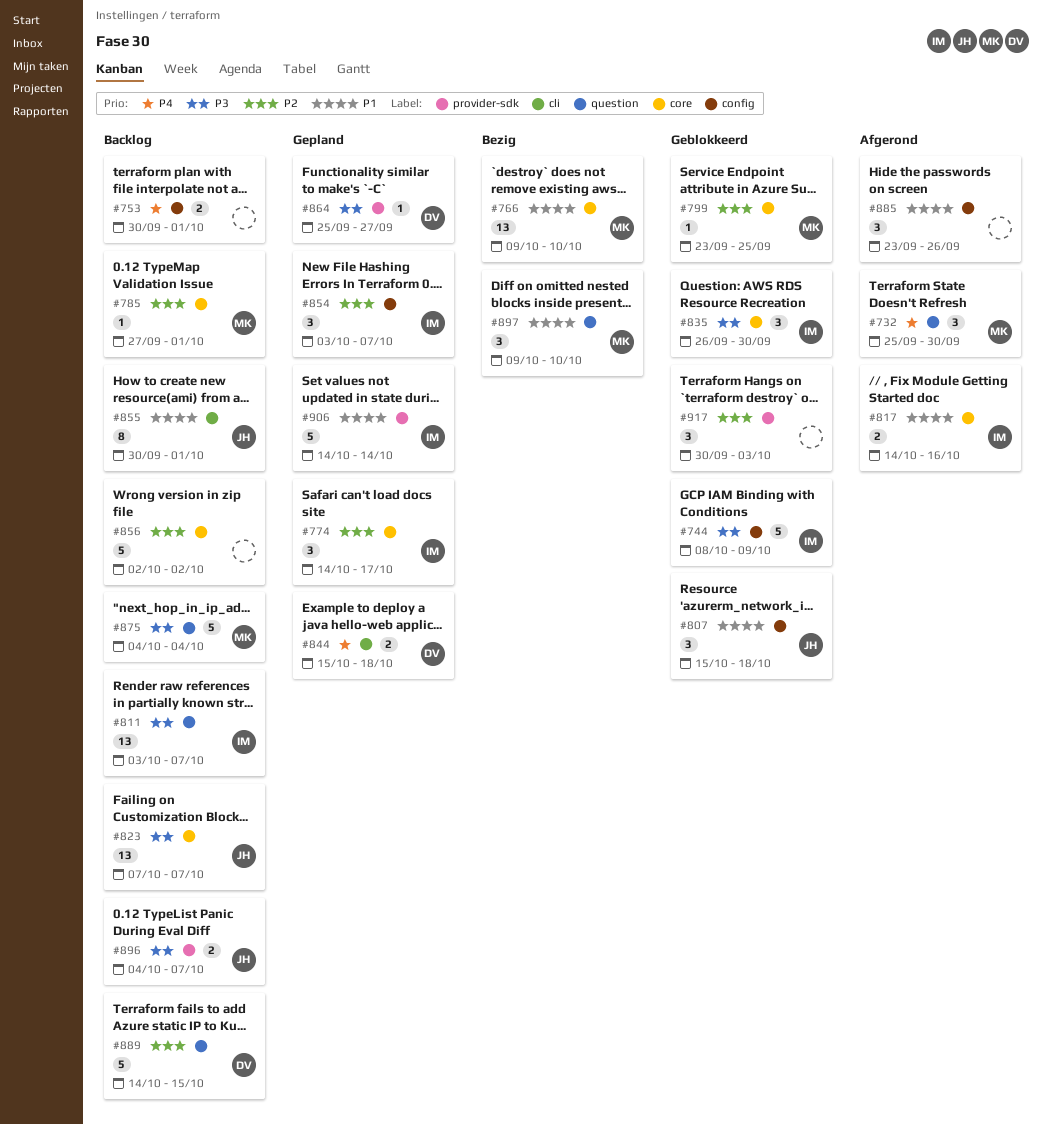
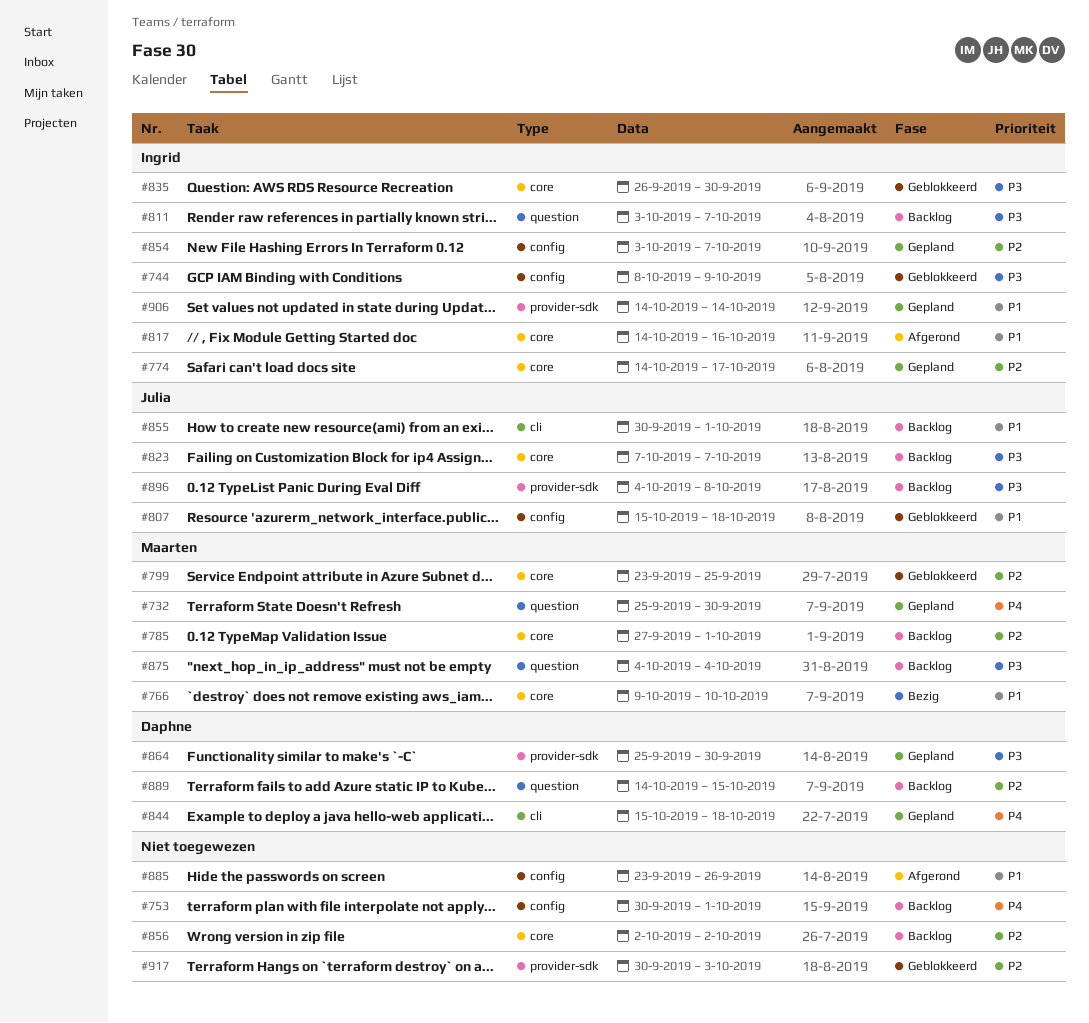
#732, status: Afgerond -> Gepland
#864, due: Sep 27 -> Sep 30
#896, due: Oct 7 -> Oct 8
#897: present -> none

